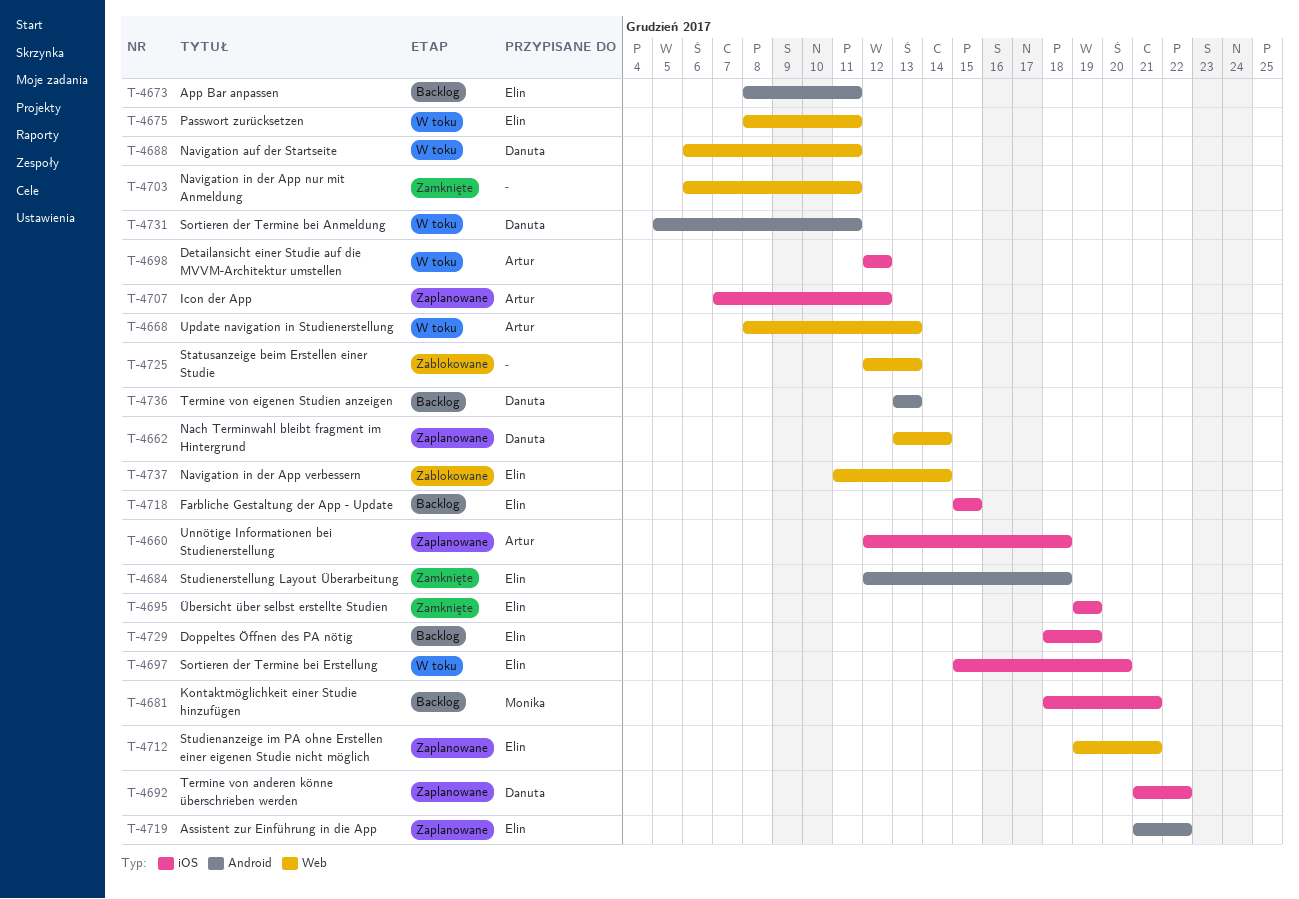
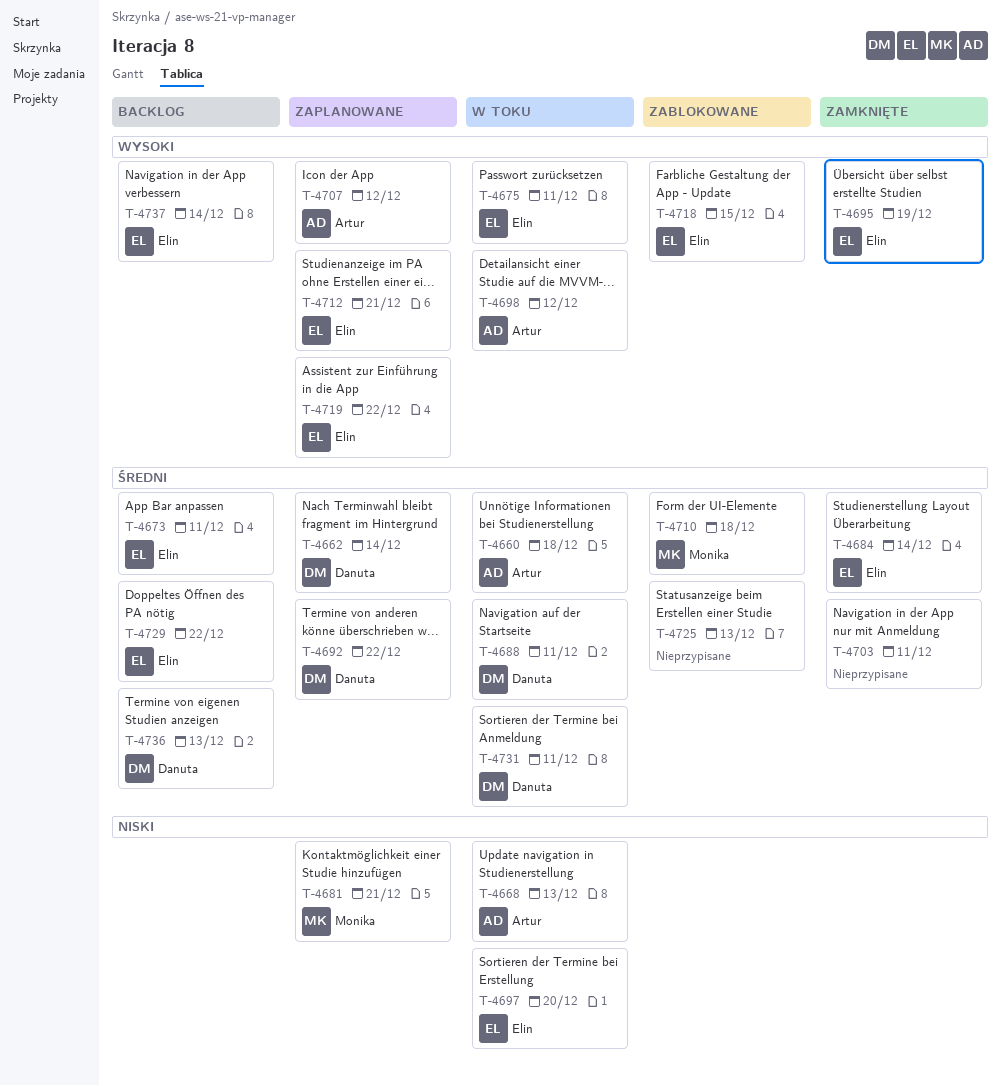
T-4660, status: Zaplanowane -> W toku
T-4681, status: Backlog -> Zaplanowane
T-4684, due: Dec 18 -> Dec 14
T-4710: none -> present
T-4718, status: Backlog -> Zablokowane
T-4729, due: Dec 19 -> Dec 22
T-4737, status: Zablokowane -> Backlog

